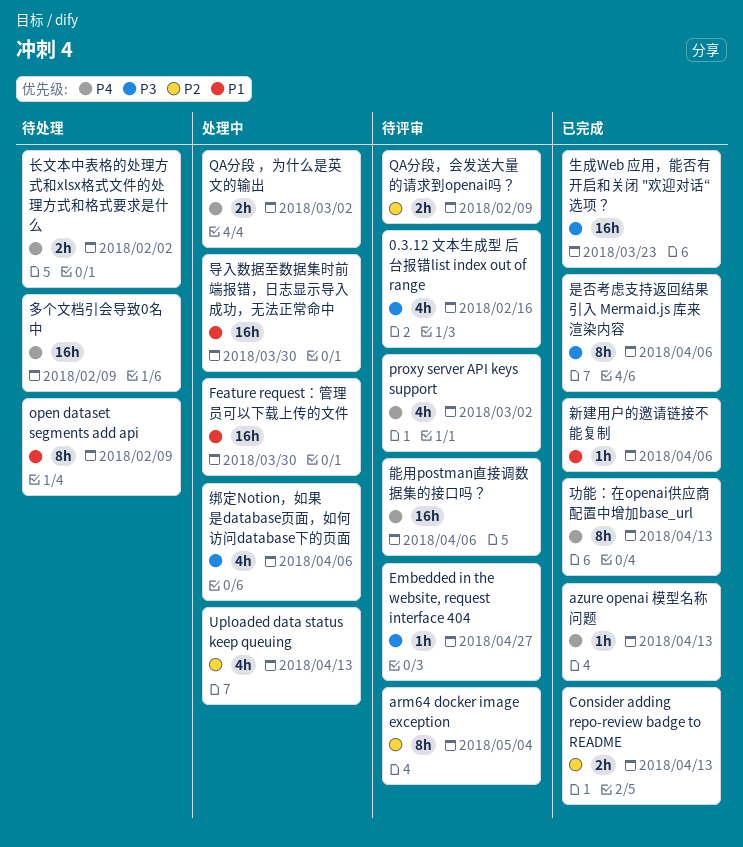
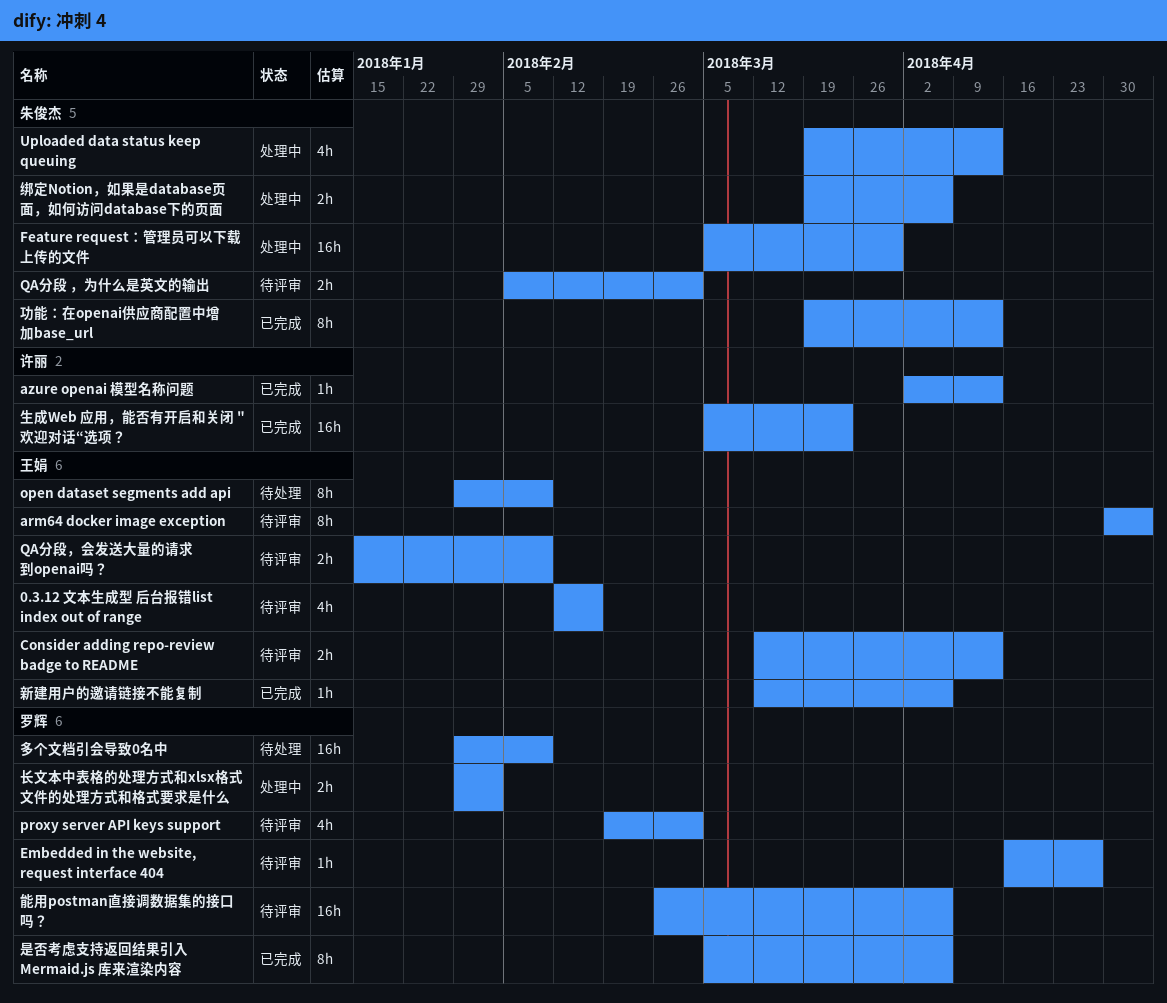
Consider adding repo-review badge to README, status: 已完成 -> 待评审
QA分段 ，为什么是英文的输出, status: 处理中 -> 待评审
导入数据至数据集时前端报错，日志显示导入成功，无法正常命中: present -> none
绑定Notion，如果是database页面，如何访问database下的页面, estimate: 4h -> 2h
长文本中表格的处理方式和xlsx格式文件的处理方式和格式要求是什么, status: 待处理 -> 处理中

